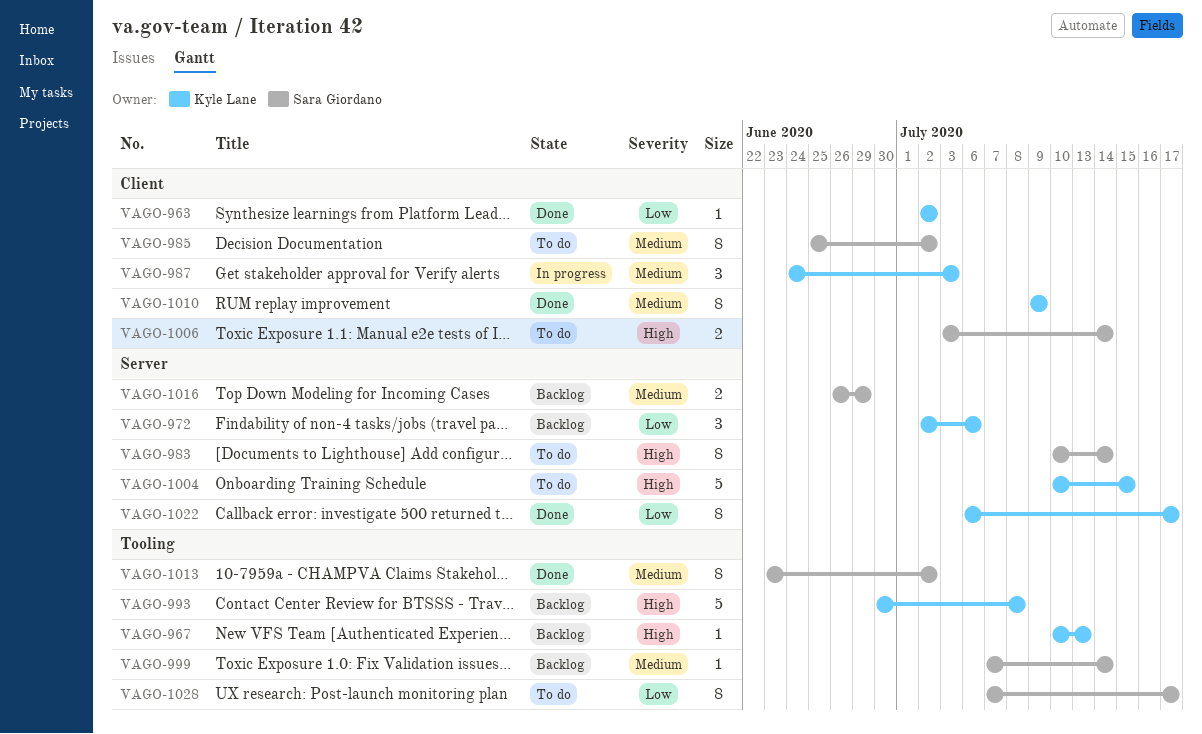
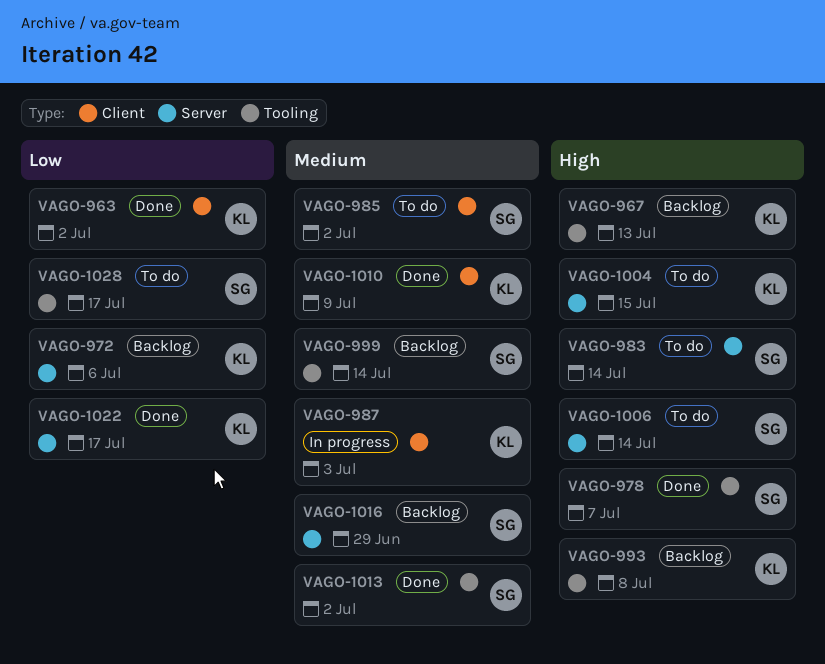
VAGO-978: none -> present
VAGO-1006, label: Client -> Server

